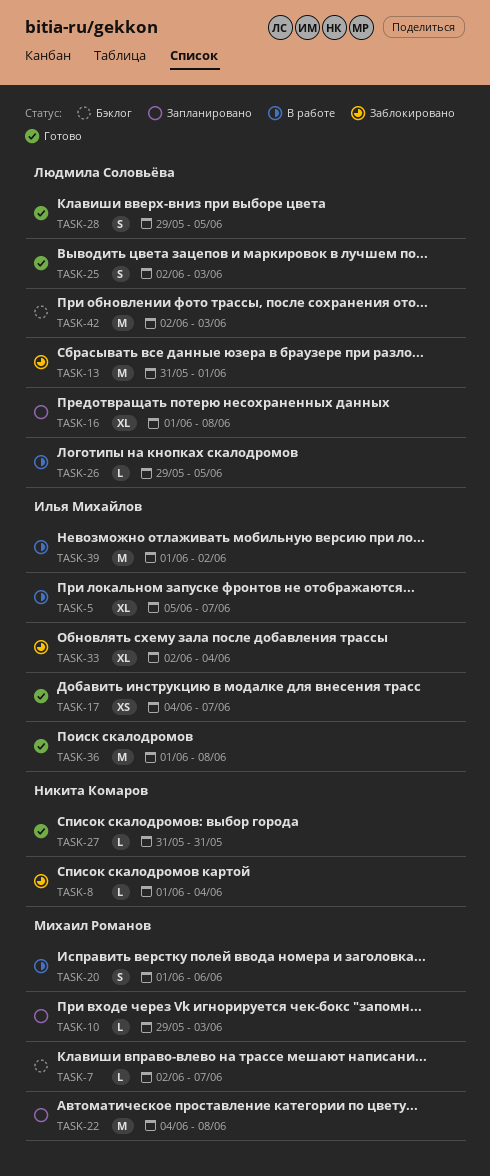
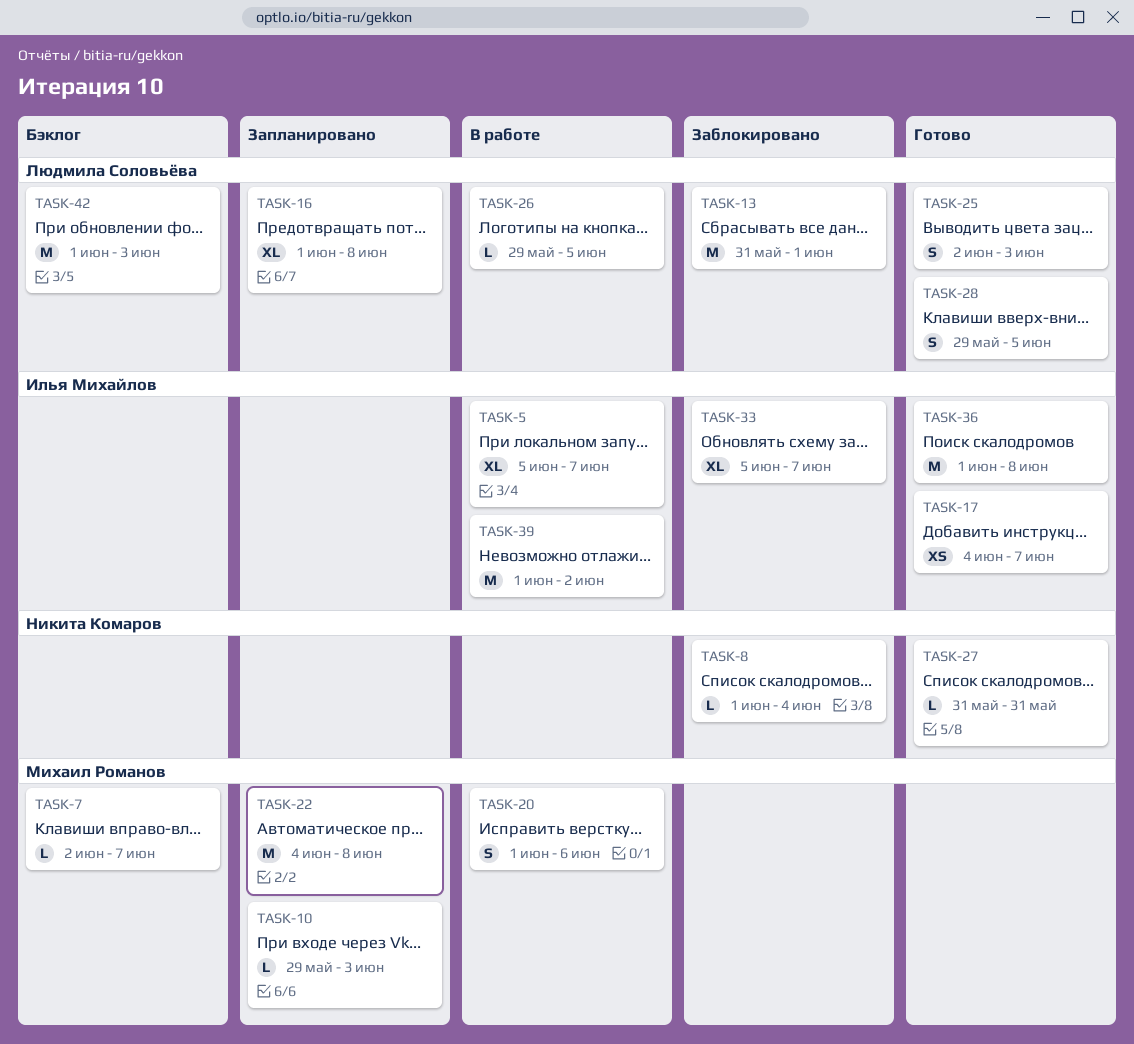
TASK-33, start: Jun 2 -> Jun 5
TASK-33, due: Jun 4 -> Jun 7
TASK-42, start: Jun 2 -> Jun 1

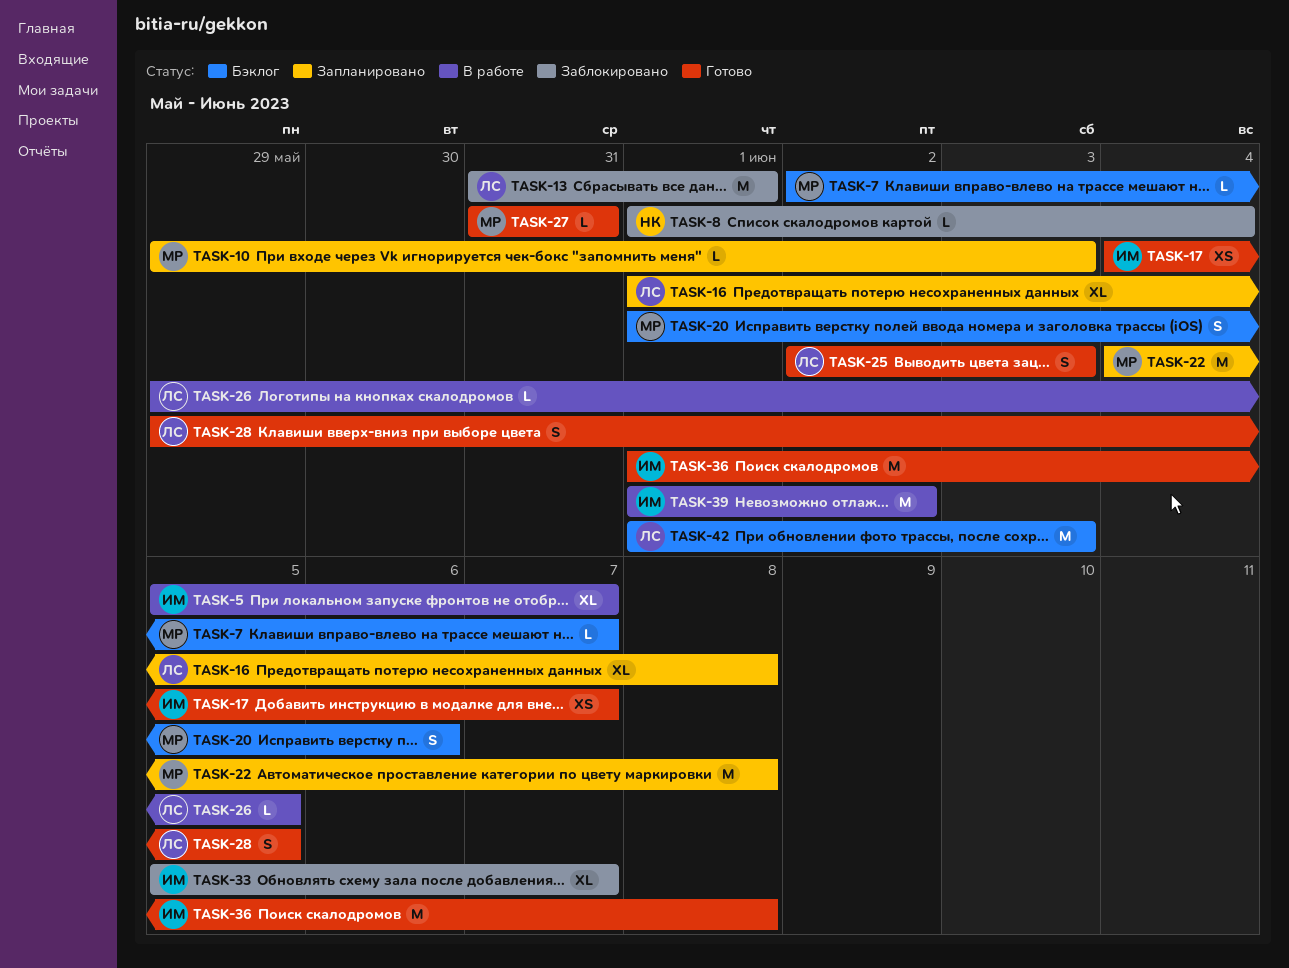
TASK-20, status: В работе -> Бэклог
TASK-27, owner: Никита Комаров -> Михаил Романов

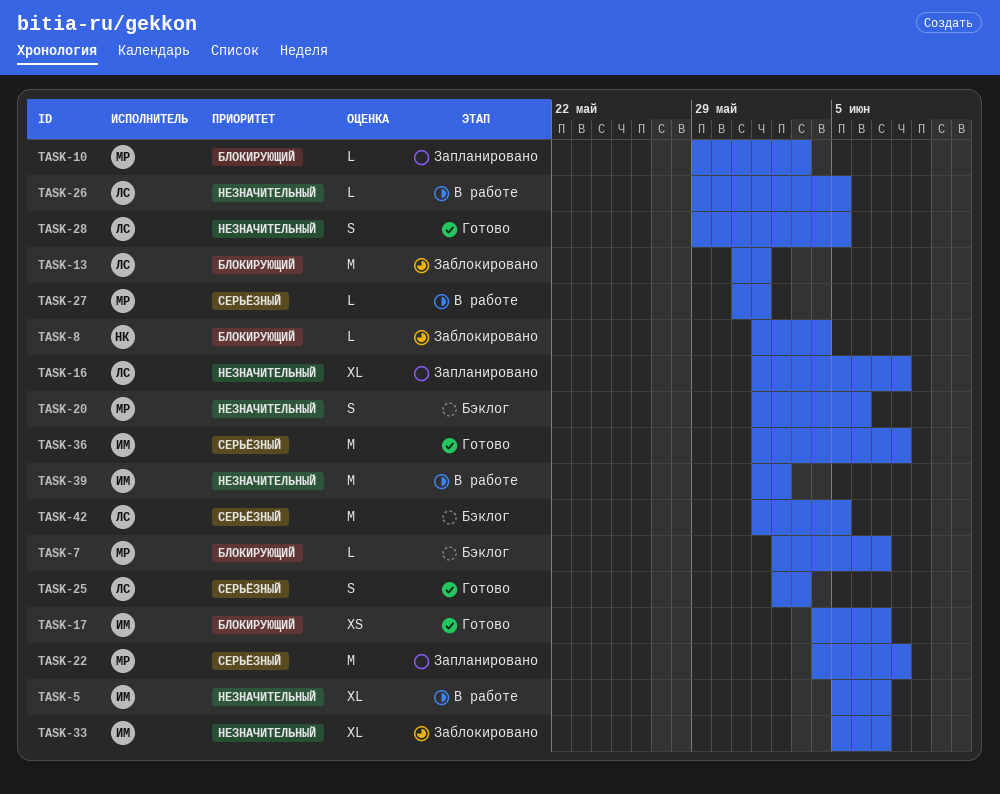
TASK-27, status: Готово -> В работе
TASK-27, due: May 31 -> Jun 1
TASK-42, due: Jun 3 -> Jun 5

